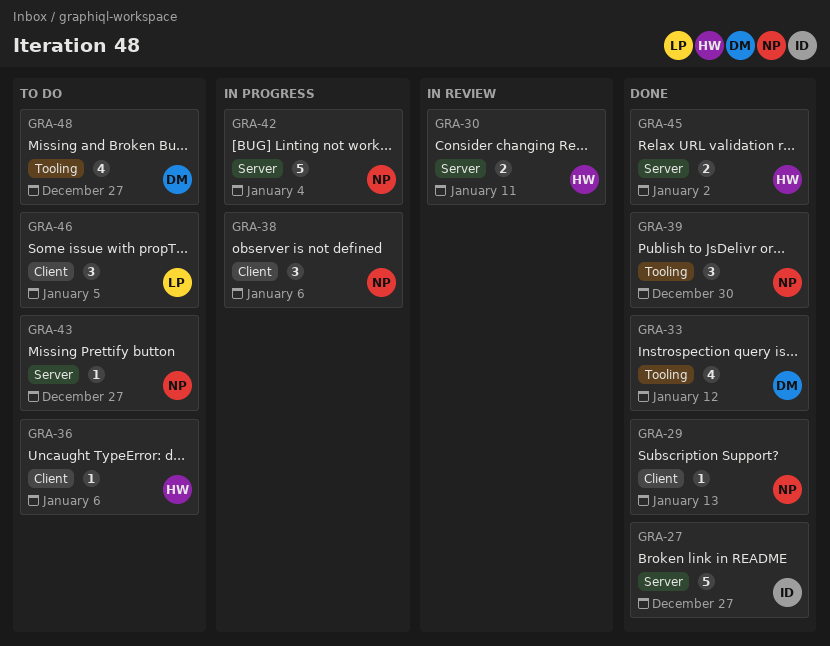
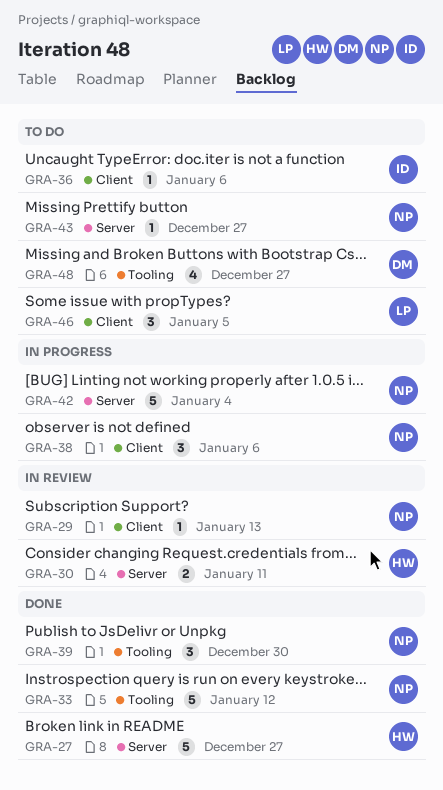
GRA-27, owner: ID -> HW
GRA-29, status: Done -> In review
GRA-33, owner: DM -> NP
GRA-33, estimate: 4 -> 5
GRA-36, owner: HW -> ID
GRA-45: present -> none

